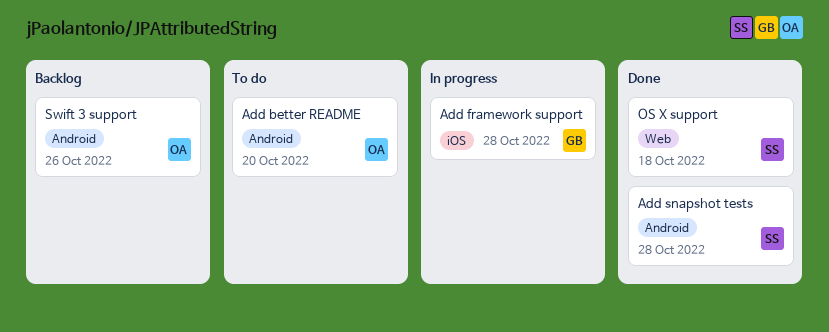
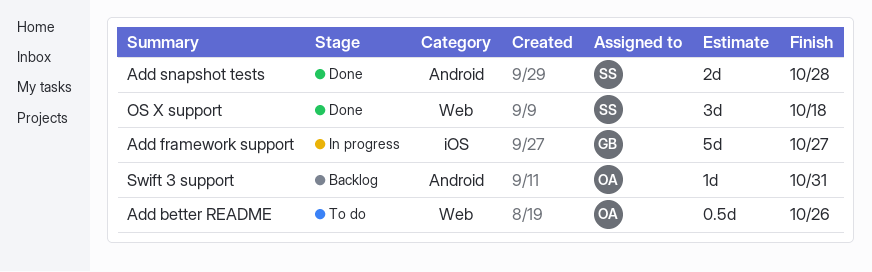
Add better README, label: Android -> Web
Add better README, due: Oct 20 -> Oct 26
Add framework support, due: Oct 28 -> Oct 27
Swift 3 support, due: Oct 26 -> Oct 31

